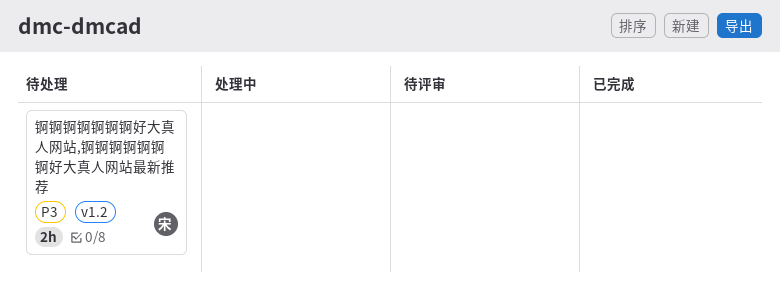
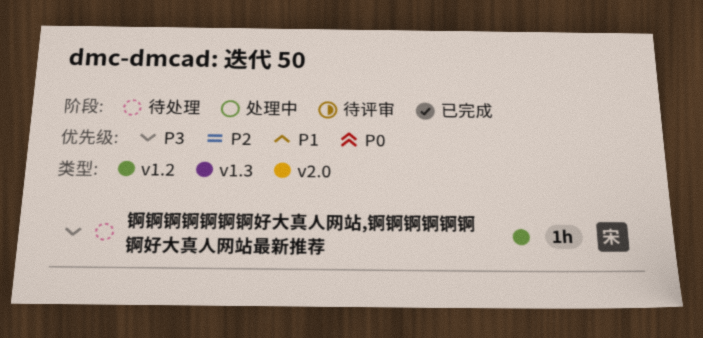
锕锕锕锕锕锕锕好大真人网站,锕锕锕锕锕锕锕好大真人网站最新推荐, estimate: 2h -> 1h

